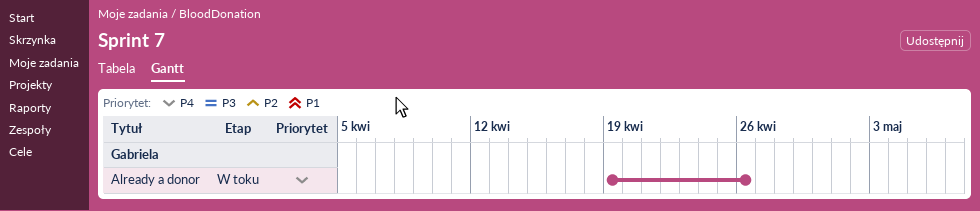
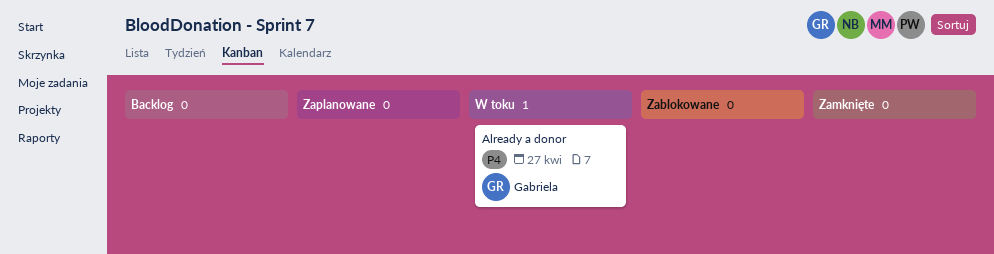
Already a donor, due: Apr 26 -> Apr 27

